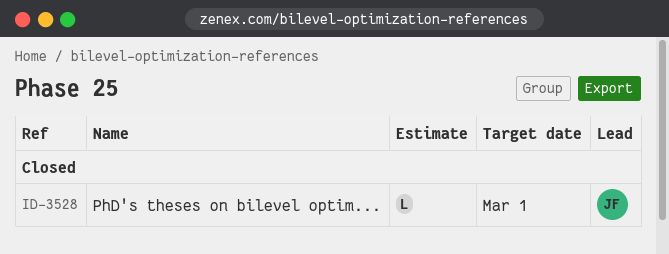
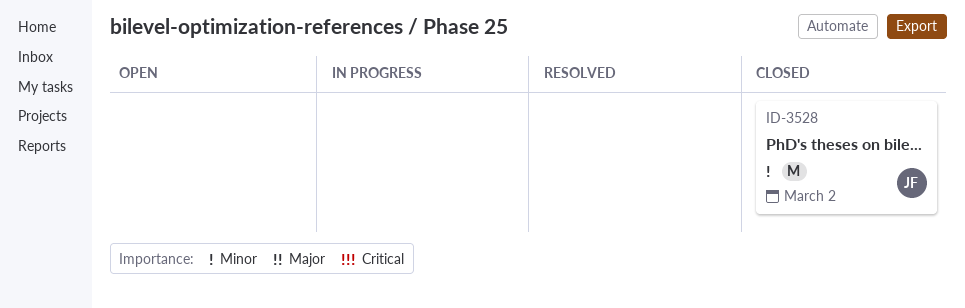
ID-3528, estimate: L -> M
ID-3528, due: Mar 1 -> Mar 2

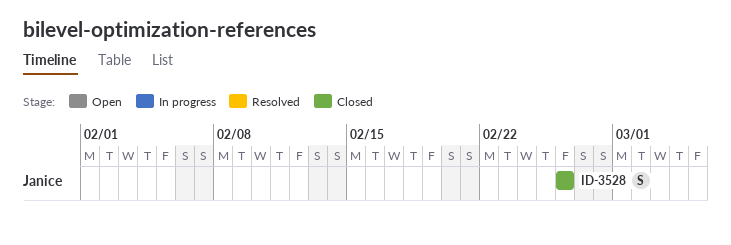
ID-3528, estimate: M -> S
ID-3528, due: Mar 2 -> Feb 26

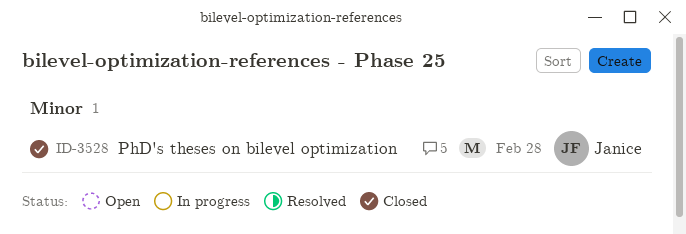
ID-3528, estimate: S -> M
ID-3528, due: Feb 26 -> Feb 28

